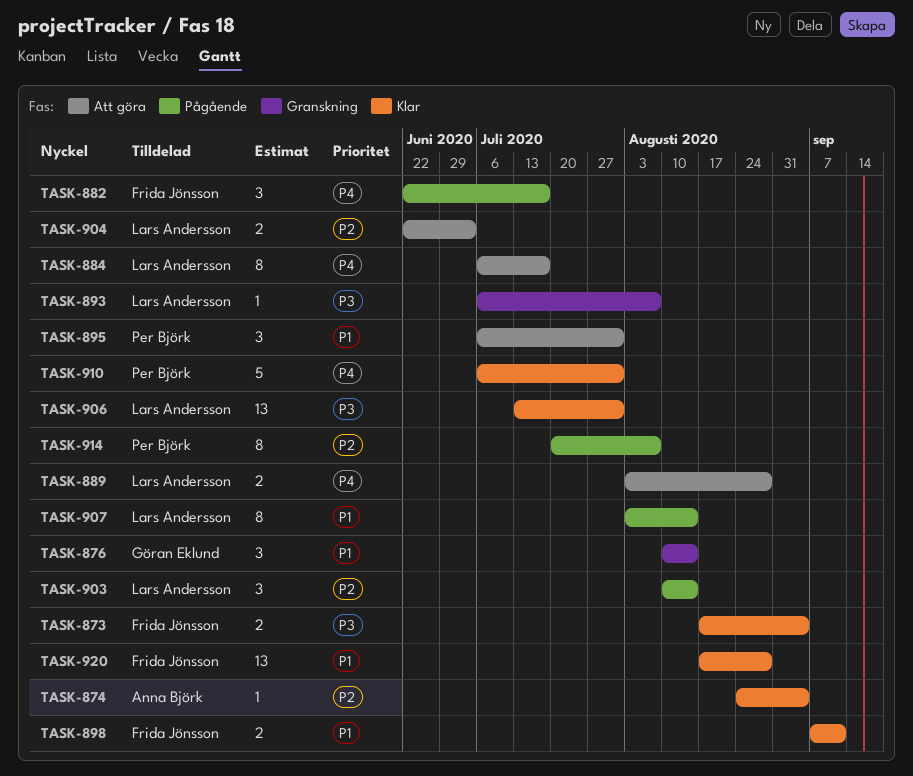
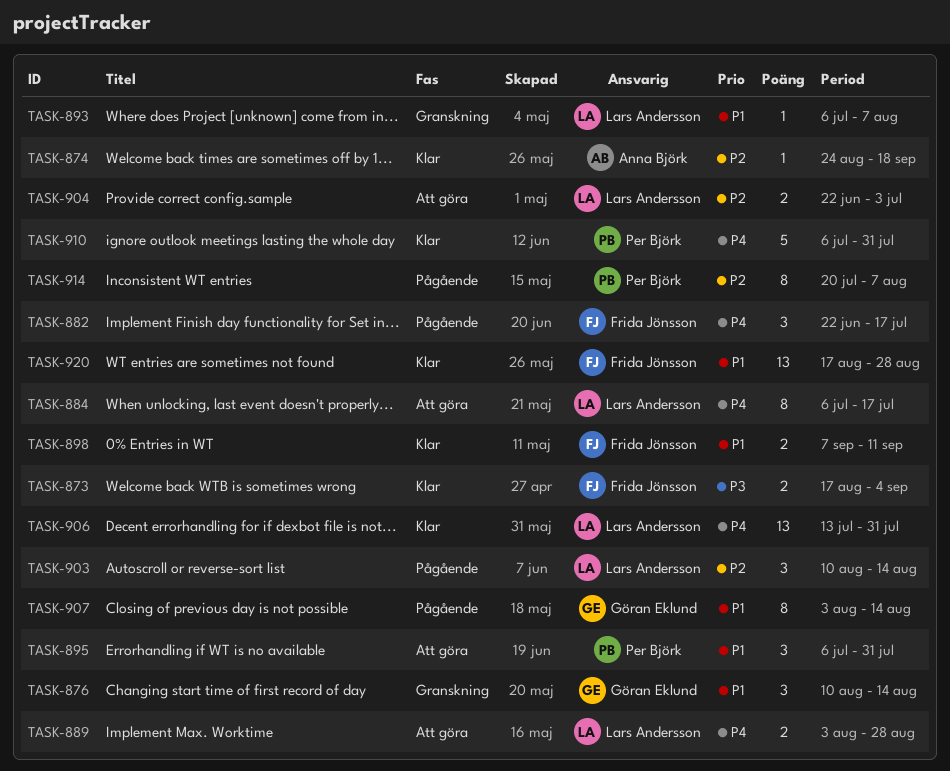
TASK-874, due: Sep 4 -> Sep 18
TASK-893, priority: P3 -> P1
TASK-906, priority: P3 -> P4
TASK-907, owner: Lars Andersson -> Göran Eklund

